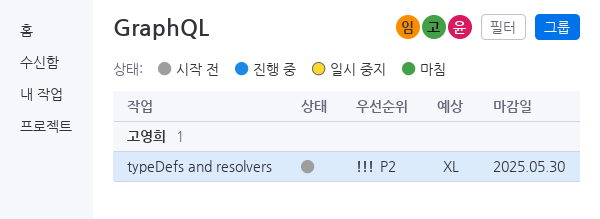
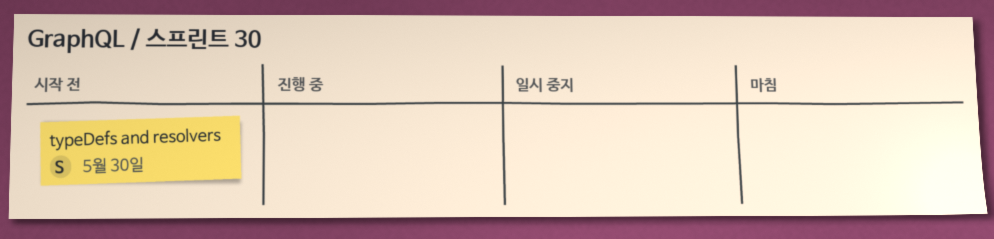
typeDefs and resolvers, estimate: XL -> S

